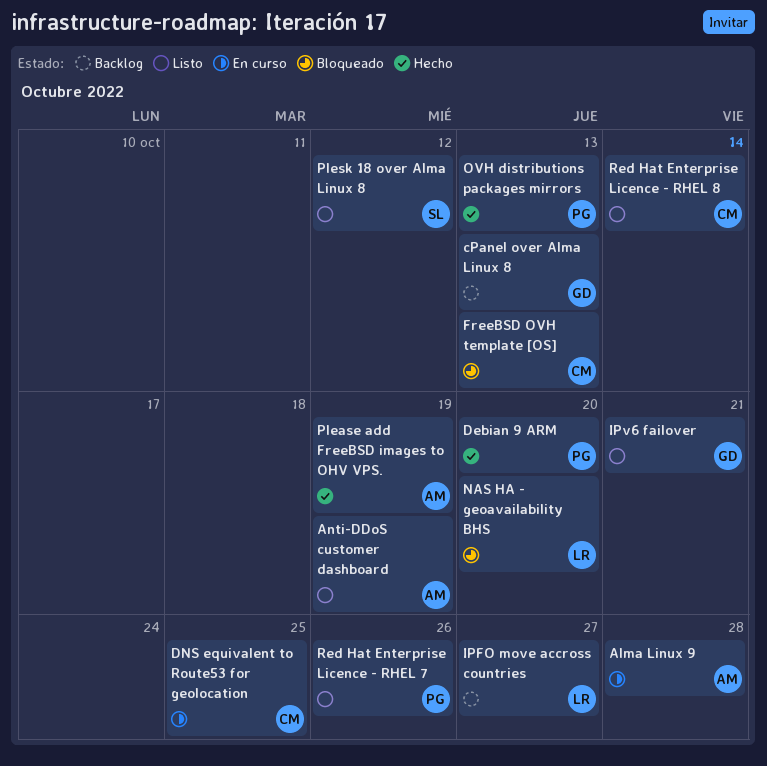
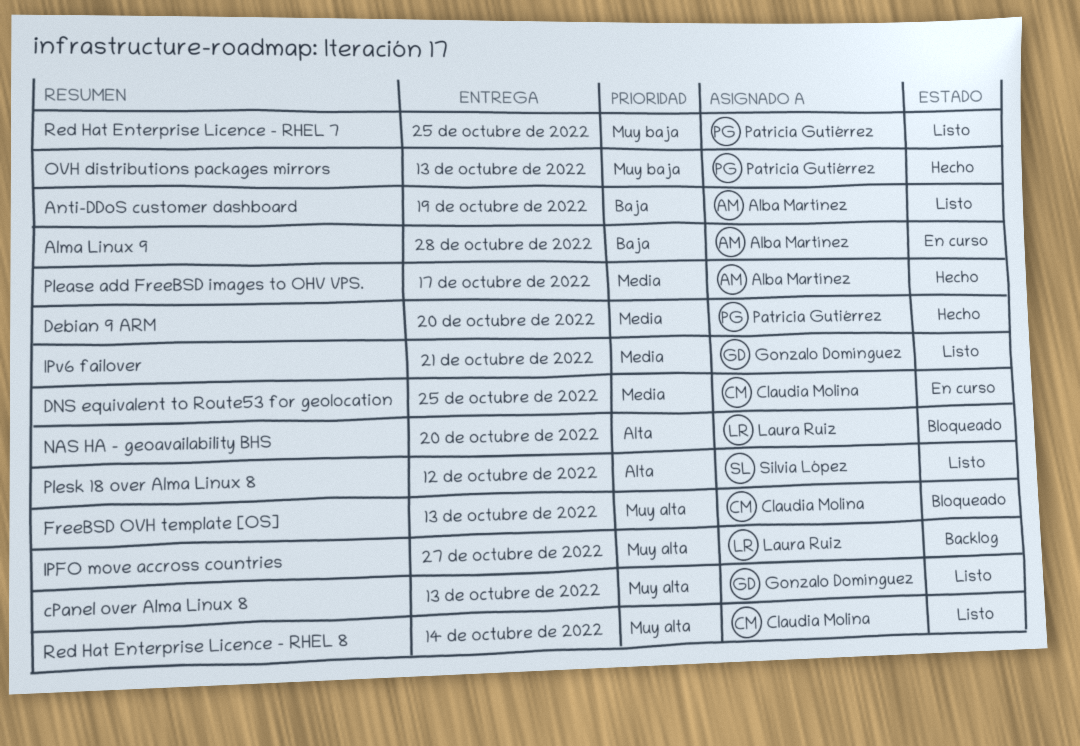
cPanel over Alma Linux 8, status: Backlog -> Listo
Please add FreeBSD images to OHV VPS., due: Oct 19 -> Oct 17
Red Hat Enterprise Licence - RHEL 7, due: Oct 26 -> Oct 25

